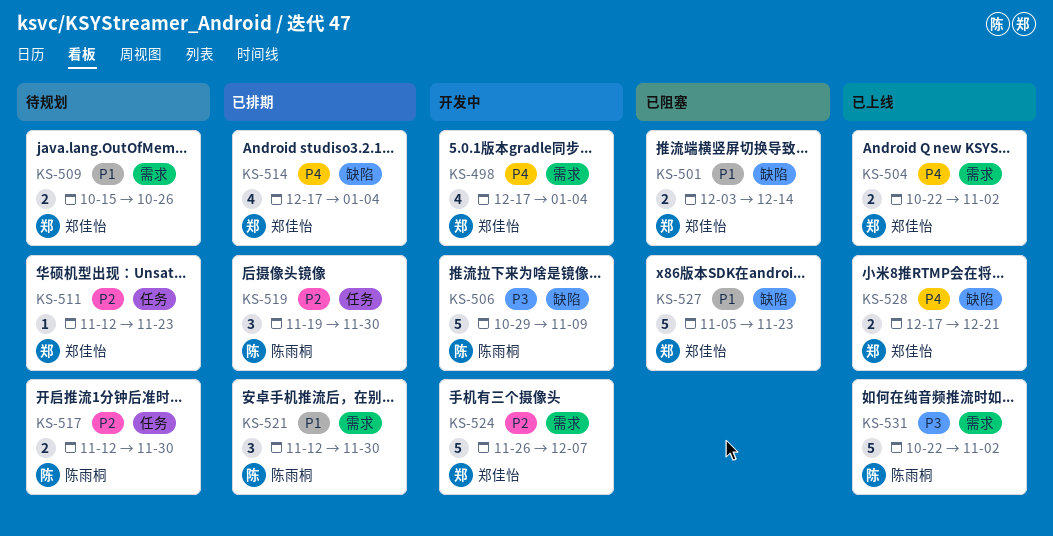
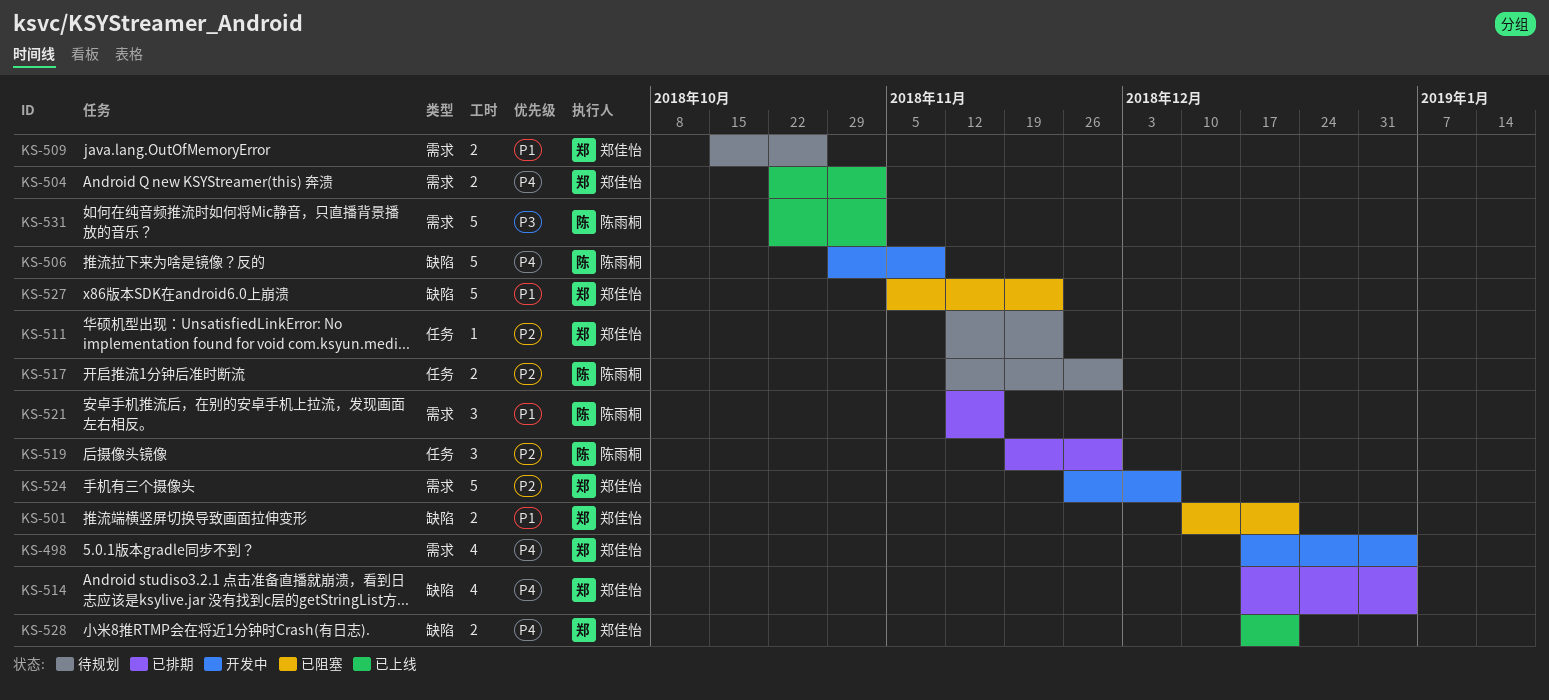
KS-501, start: Dec 3 -> Dec 10
KS-501, due: Dec 14 -> Dec 21
KS-506, priority: P3 -> P4
KS-521, due: Nov 30 -> Nov 16

